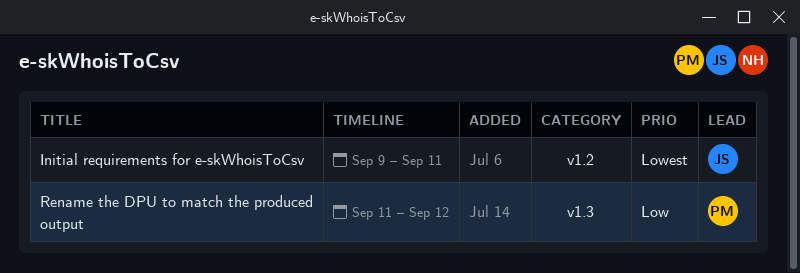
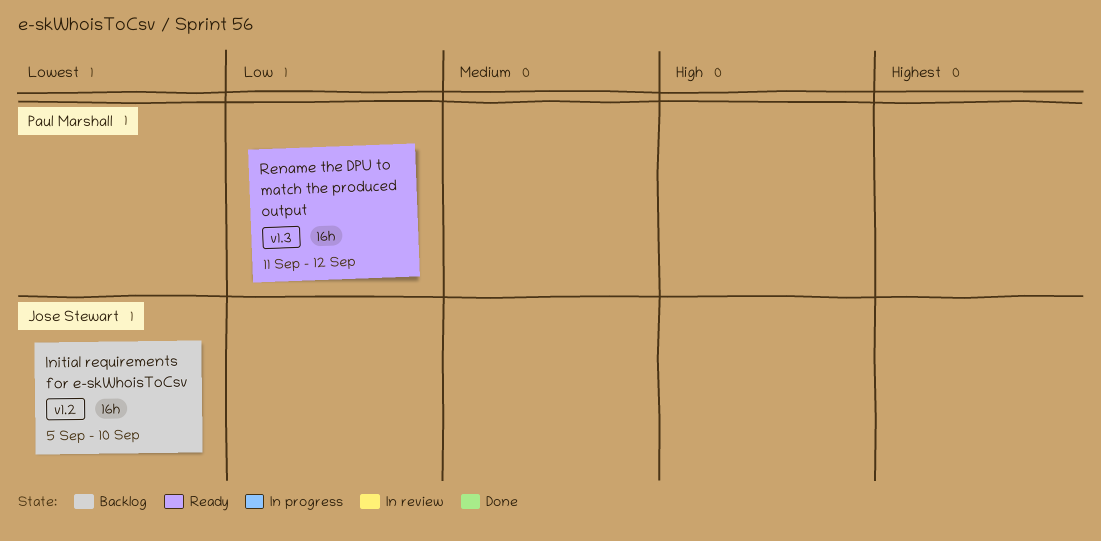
Initial requirements for e-skWhoisToCsv, start: Sep 9 -> Sep 5
Initial requirements for e-skWhoisToCsv, due: Sep 11 -> Sep 10

